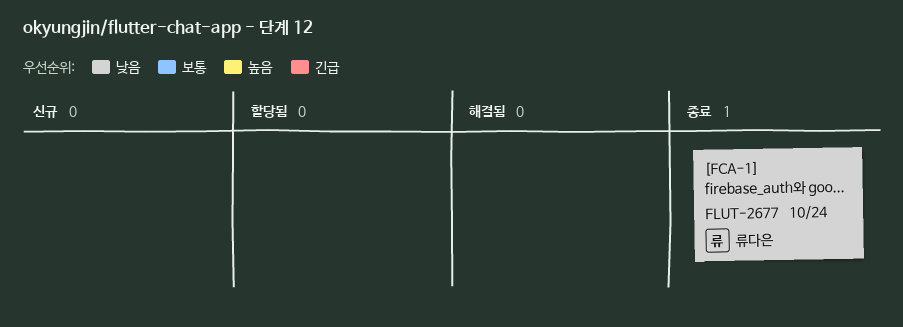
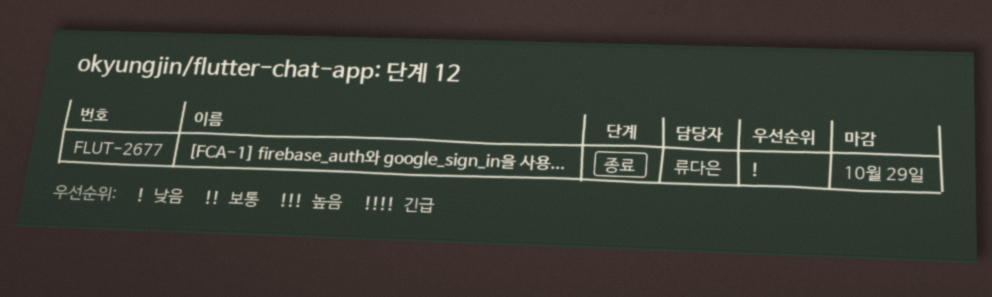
FLUT-2677, due: Oct 24 -> Oct 29

